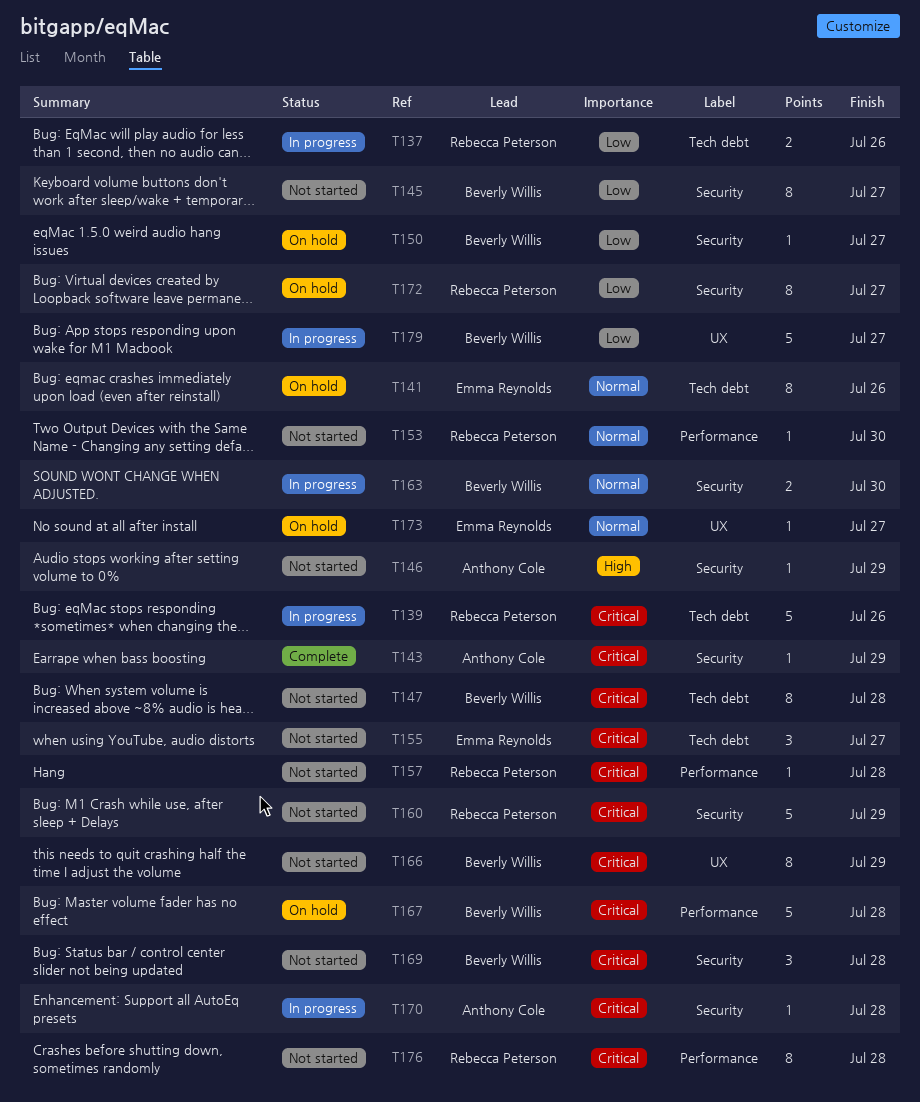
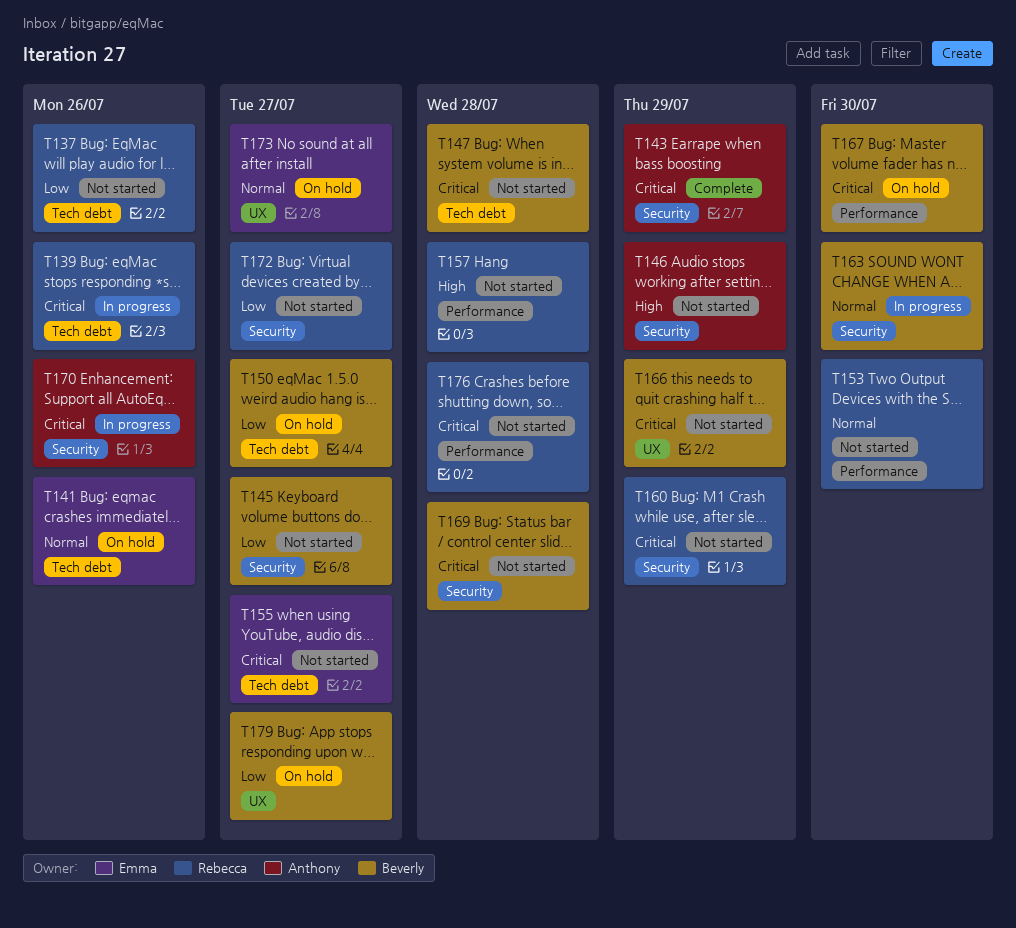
T137, status: In progress -> Not started
T150, label: Security -> Tech debt
T157, priority: Critical -> High
T167, due: Jul 28 -> Jul 30
T170, due: Jul 28 -> Jul 26
T172, status: On hold -> Not started
T179, status: In progress -> On hold

